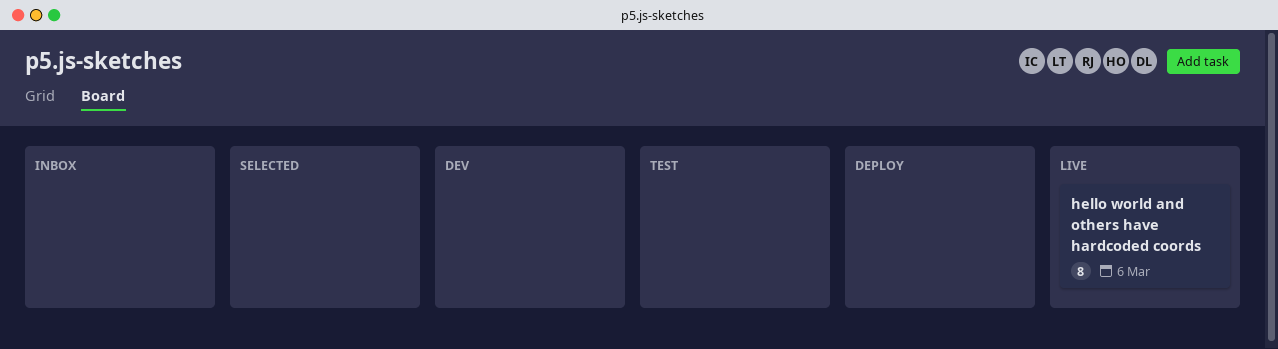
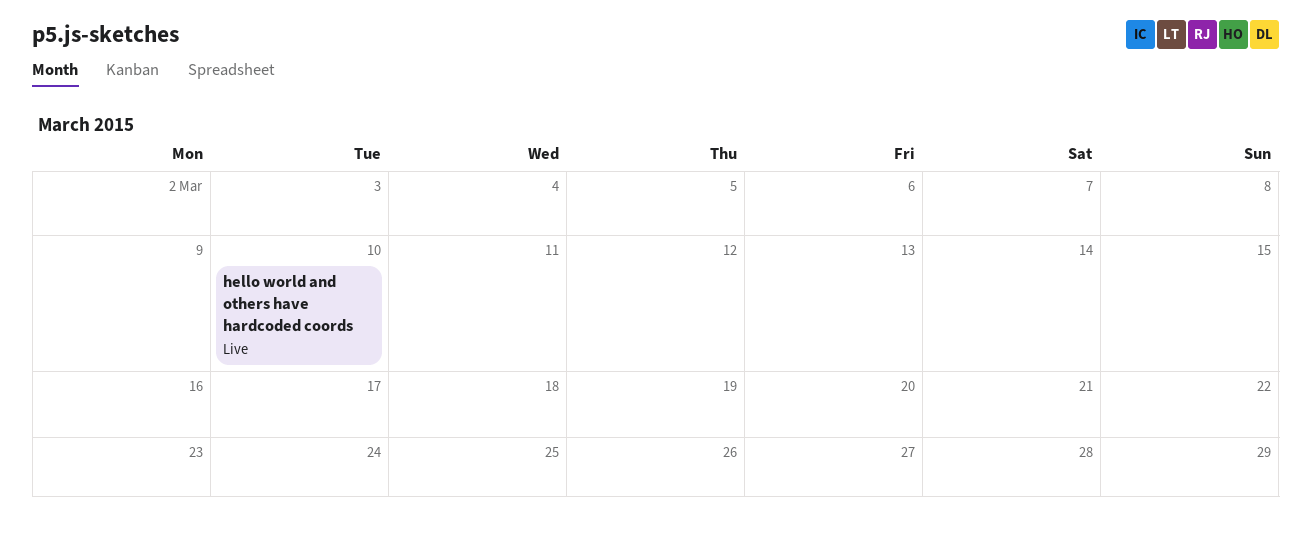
hello world and others have hardcoded coords, due: Mar 6 -> Mar 10

